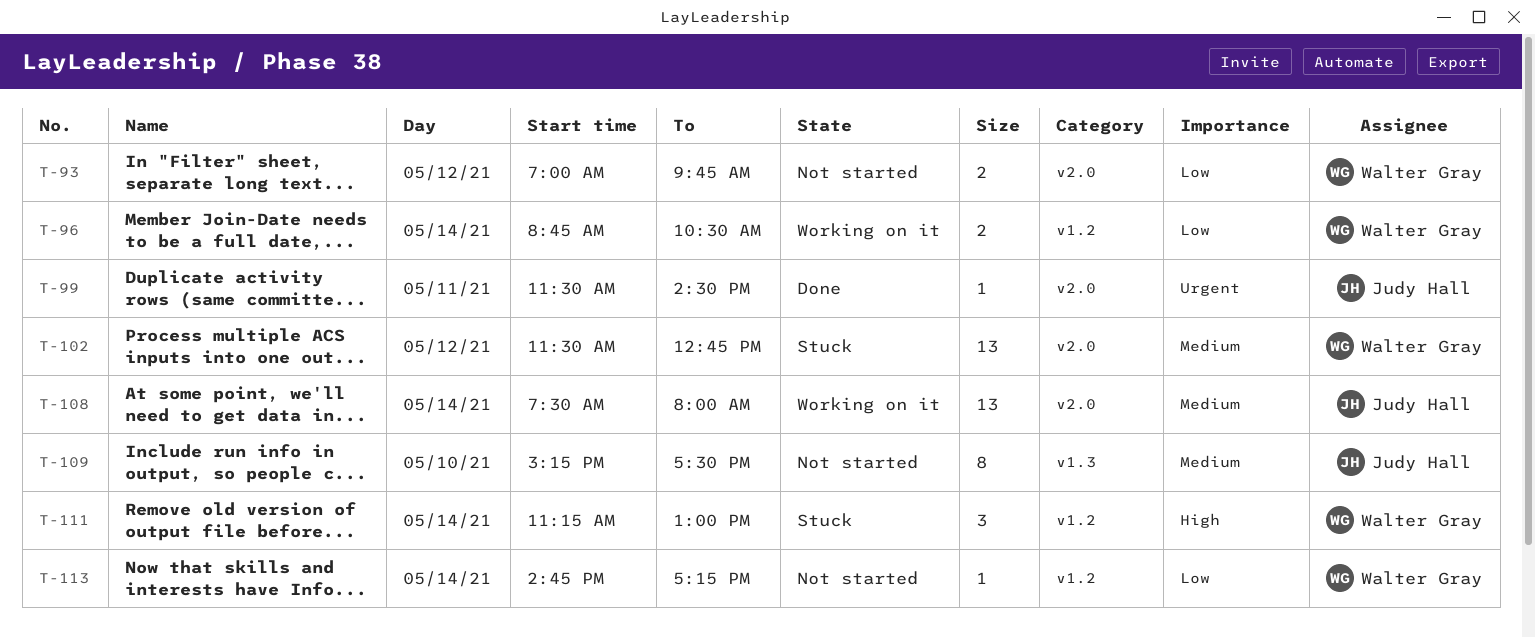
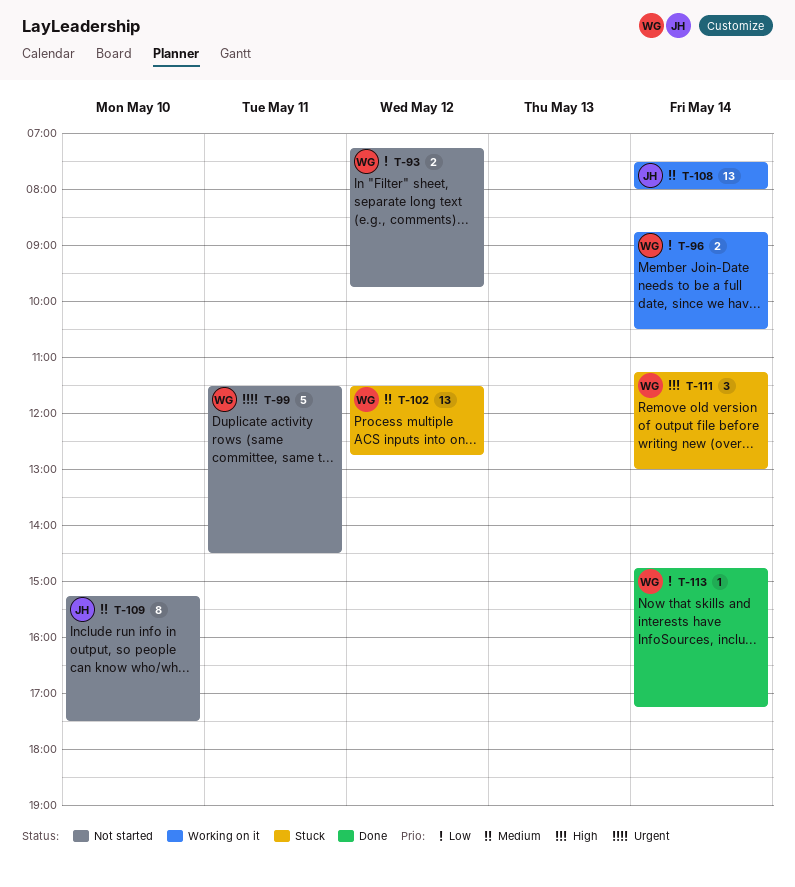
T-93, begins: 07:00 -> 07:15
T-99, status: Done -> Not started
T-99, owner: Judy Hall -> Walter Gray
T-99, estimate: 1 -> 5
T-113, status: Not started -> Done

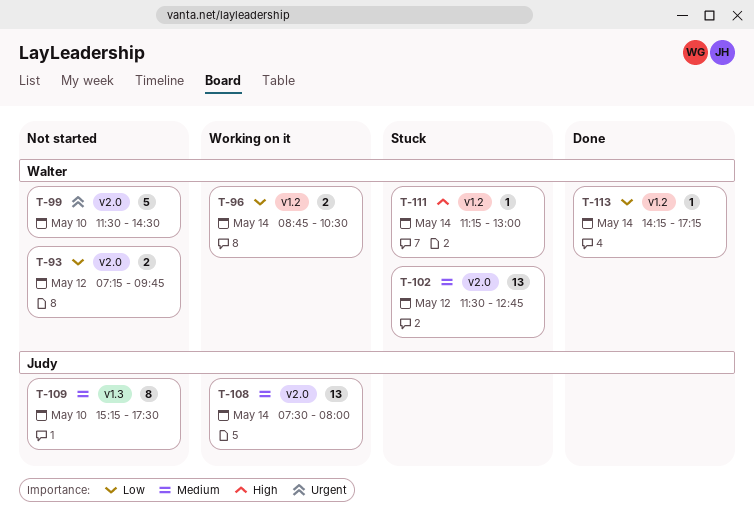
T-99, day: May 11 -> May 10
T-111, estimate: 3 -> 1
T-113, begins: 14:45 -> 14:15

